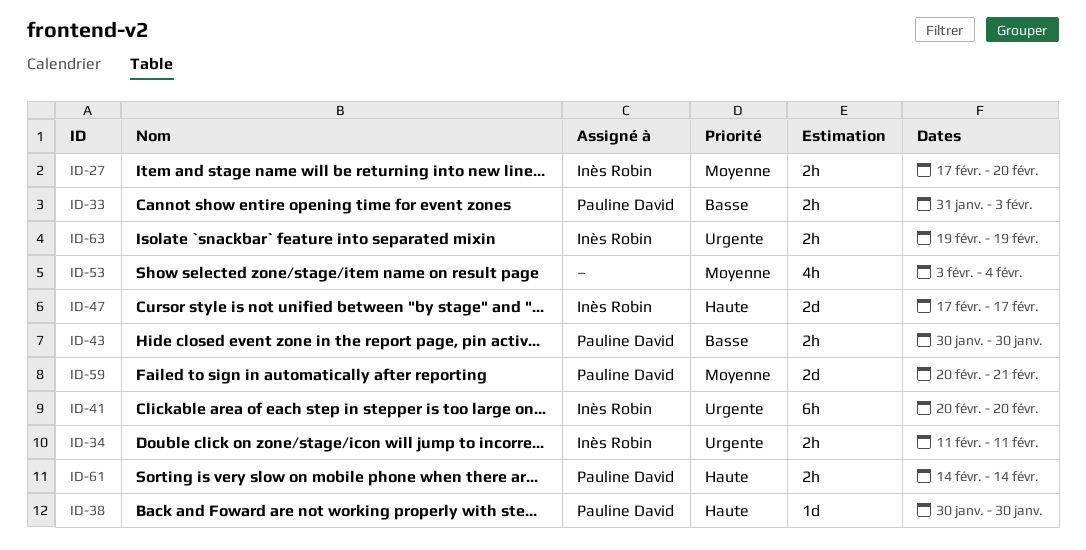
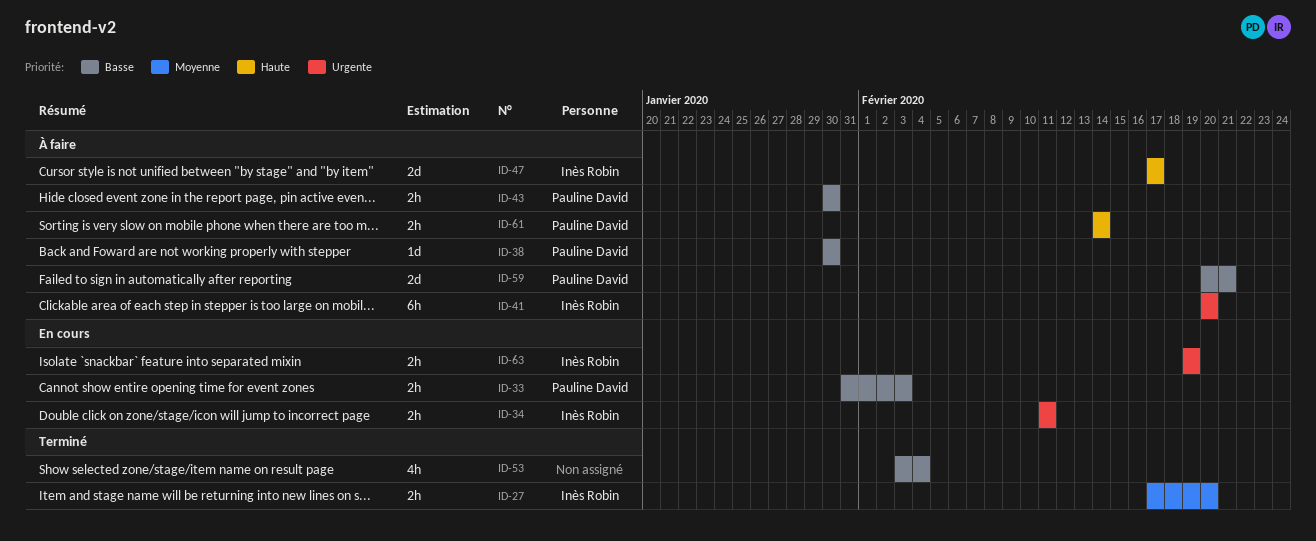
ID-38, priority: Haute -> Basse
ID-53, priority: Moyenne -> Basse
ID-59, priority: Moyenne -> Basse

